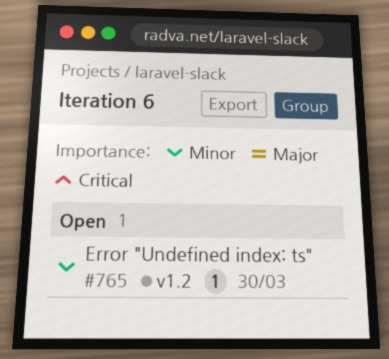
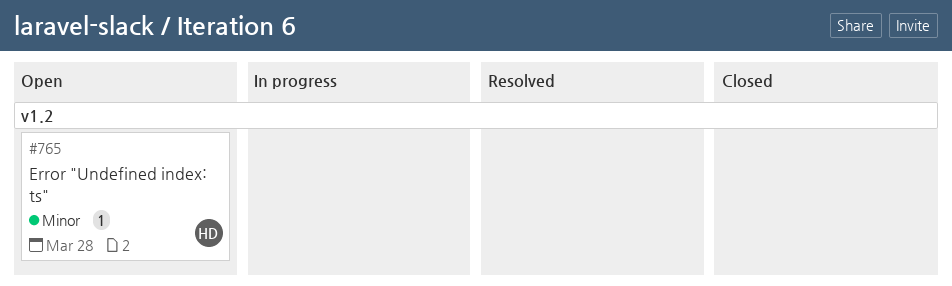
#765, due: Mar 30 -> Mar 28

